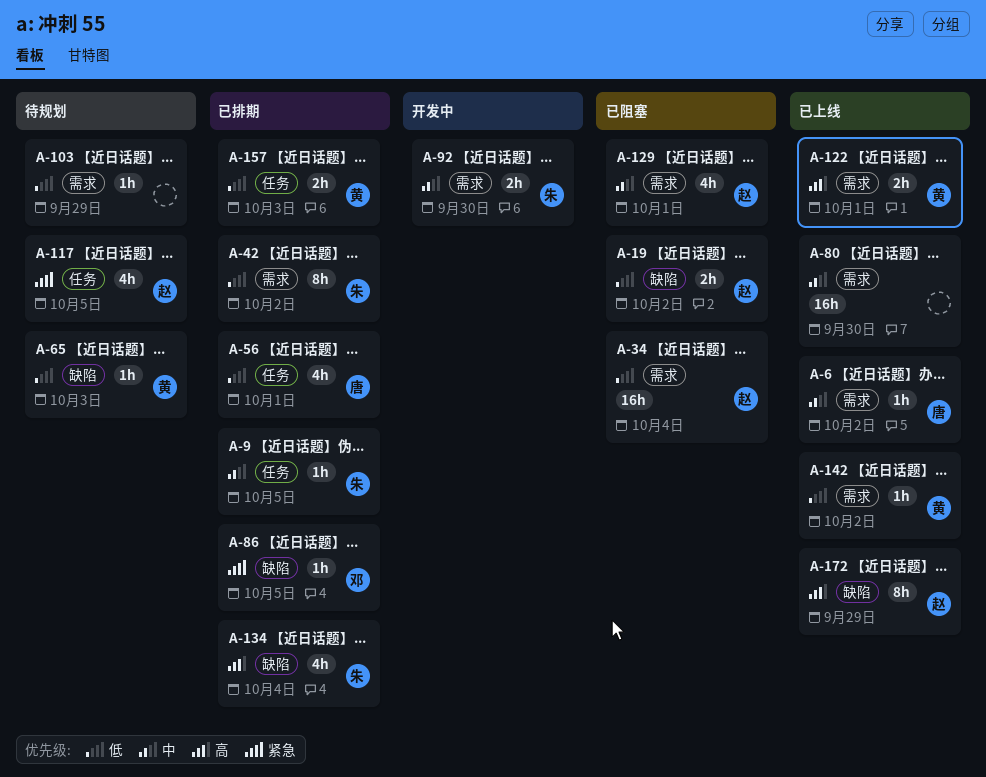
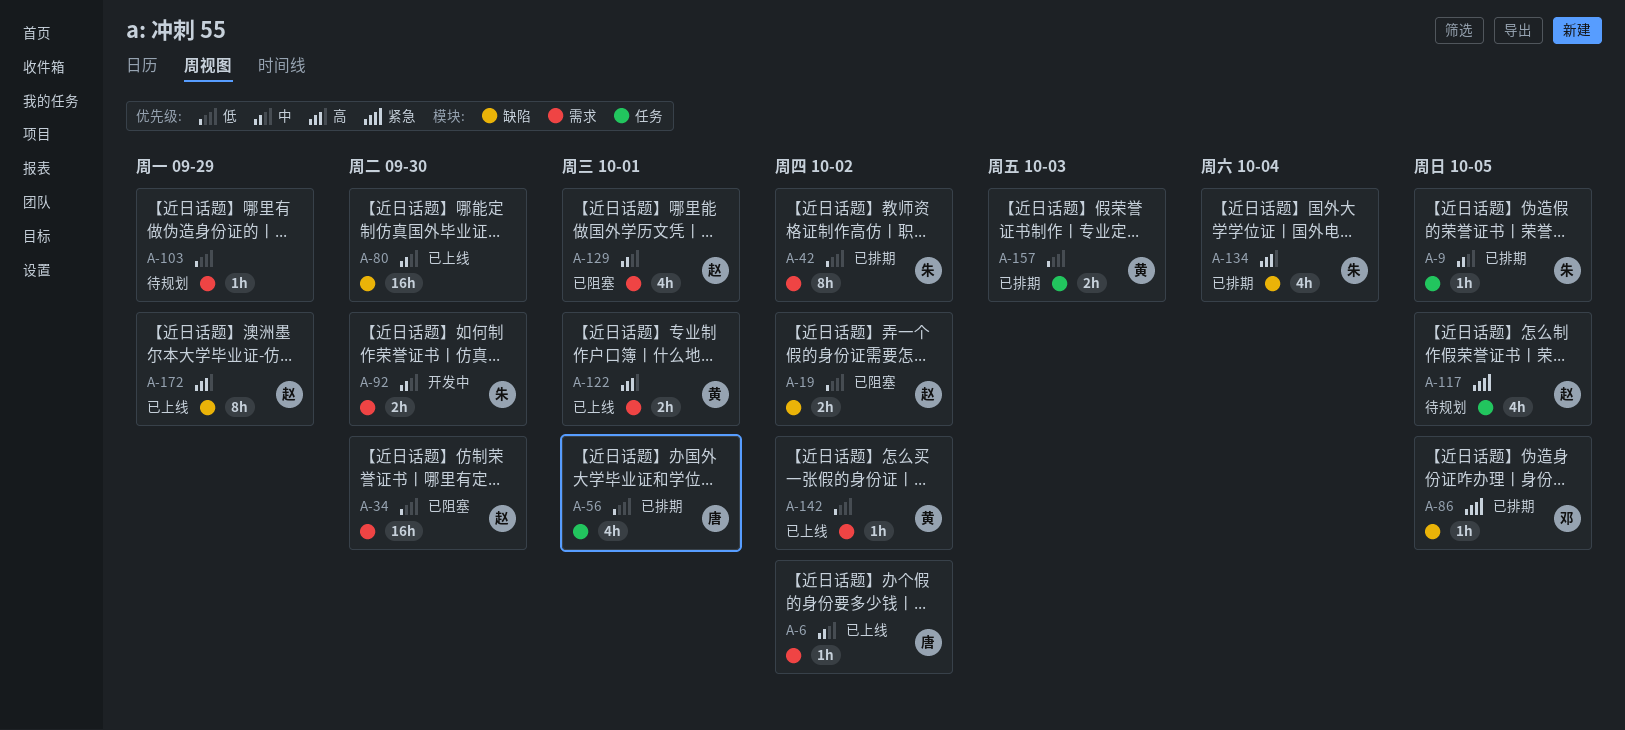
A-34, due: Oct 4 -> Sep 30
A-65: present -> none
A-80, label: 需求 -> 缺陷

